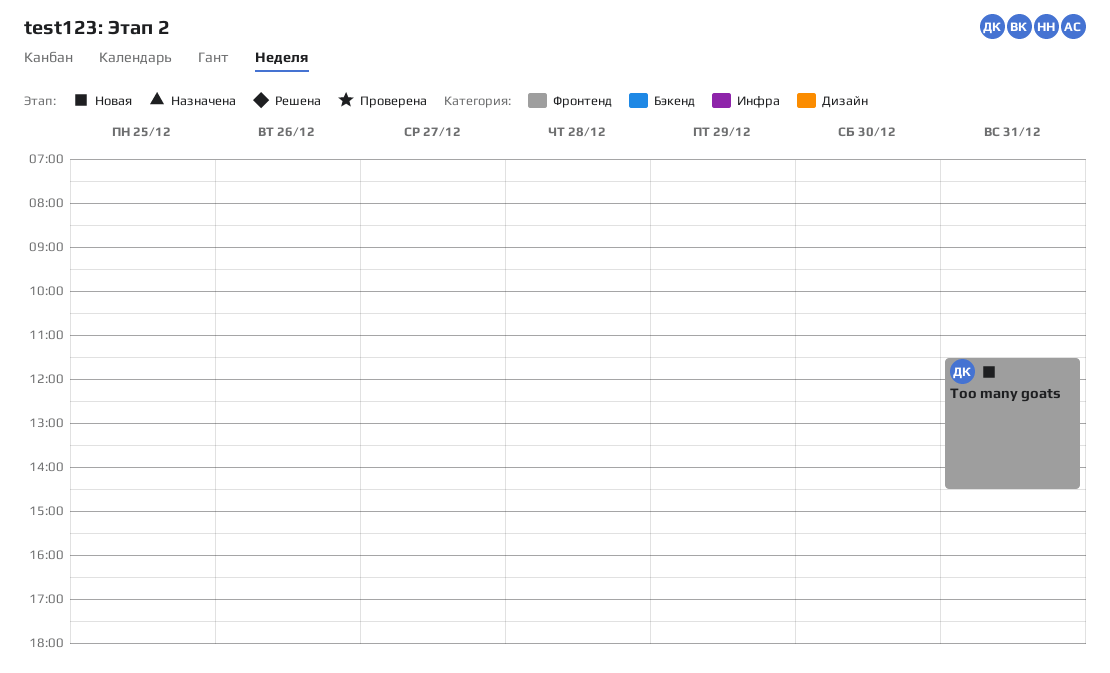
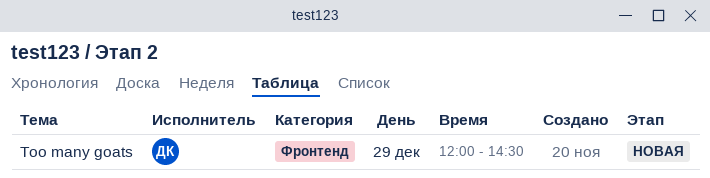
Too many goats, day: Dec 31 -> Dec 29
Too many goats, begins: 11:30 -> 12:00

